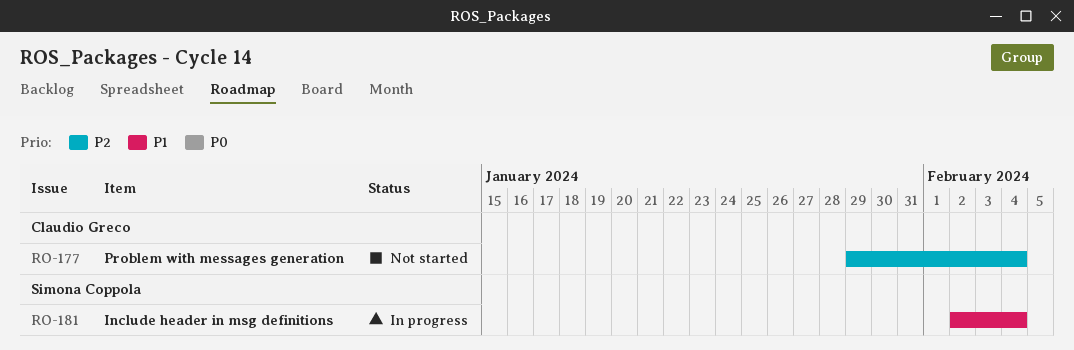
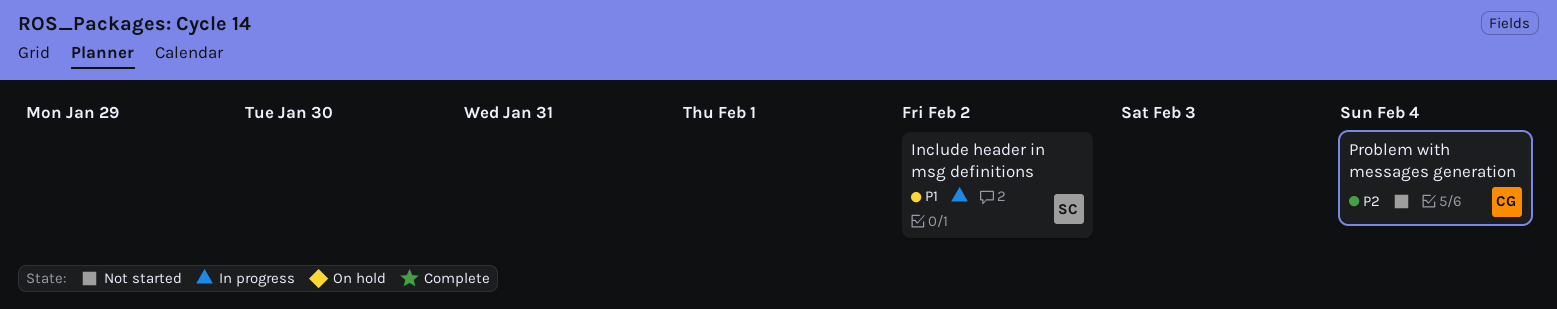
Include header in msg definitions, due: Feb 4 -> Feb 2

